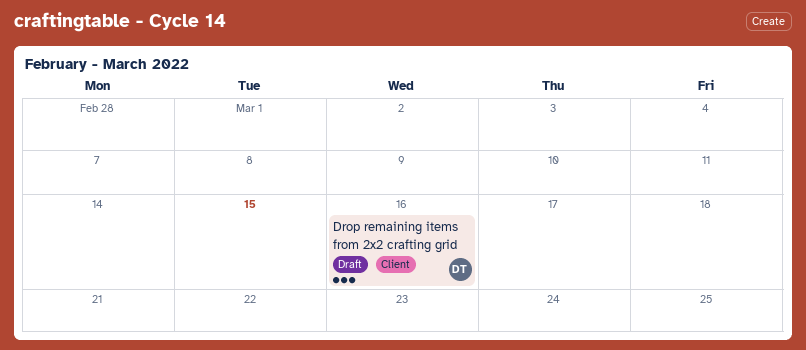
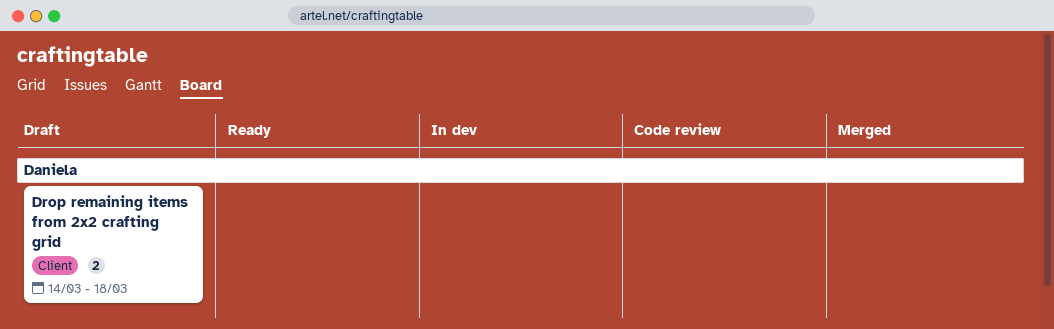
Drop remaining items from 2x2 crafting grid, estimate: 3 -> 2
Drop remaining items from 2x2 crafting grid, due: Mar 16 -> Mar 18

